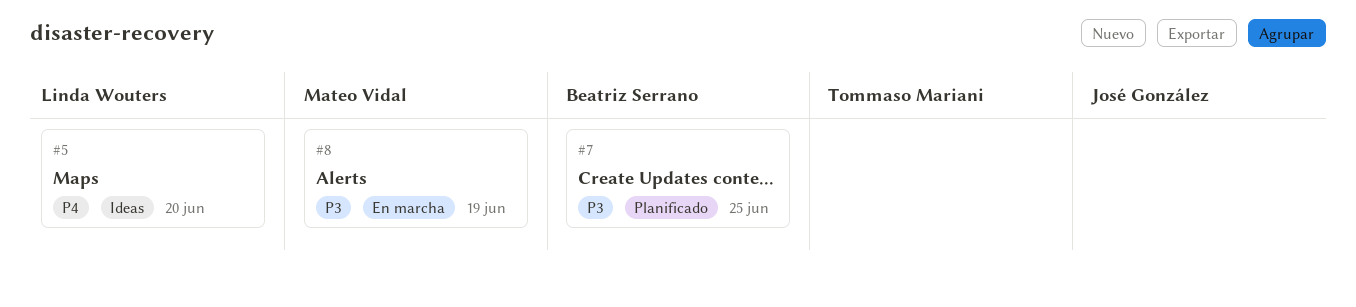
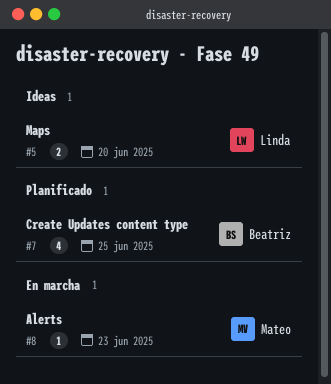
#8, due: Jun 19 -> Jun 23

